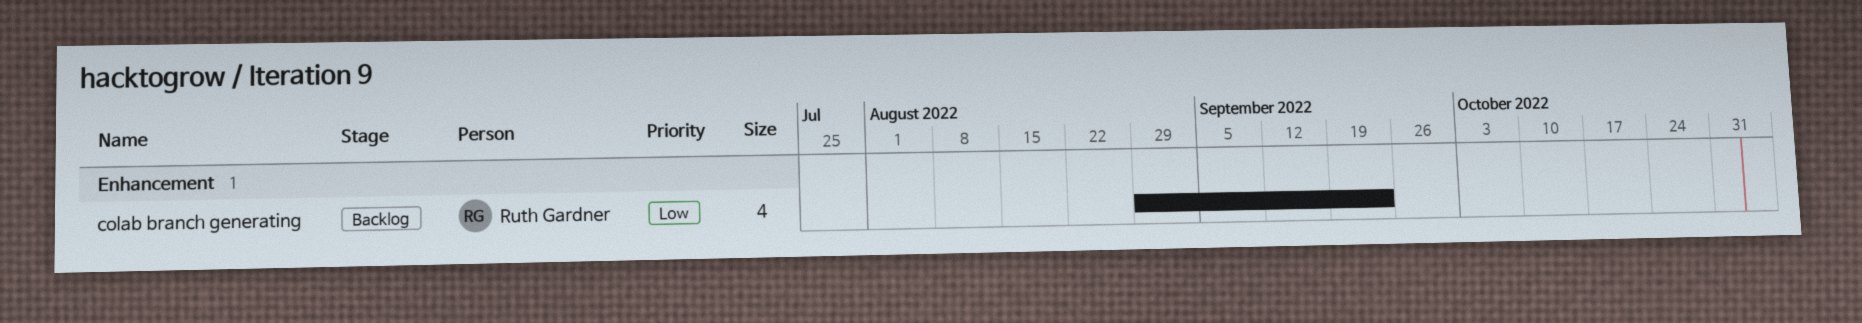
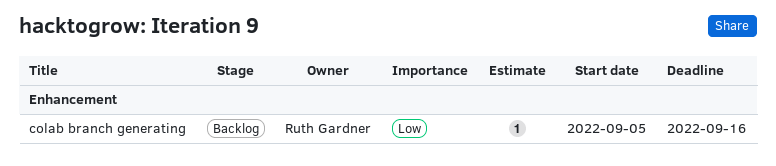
colab branch generating, estimate: 4 -> 1
colab branch generating, start: Aug 29 -> Sep 5
colab branch generating, due: Sep 23 -> Sep 16

